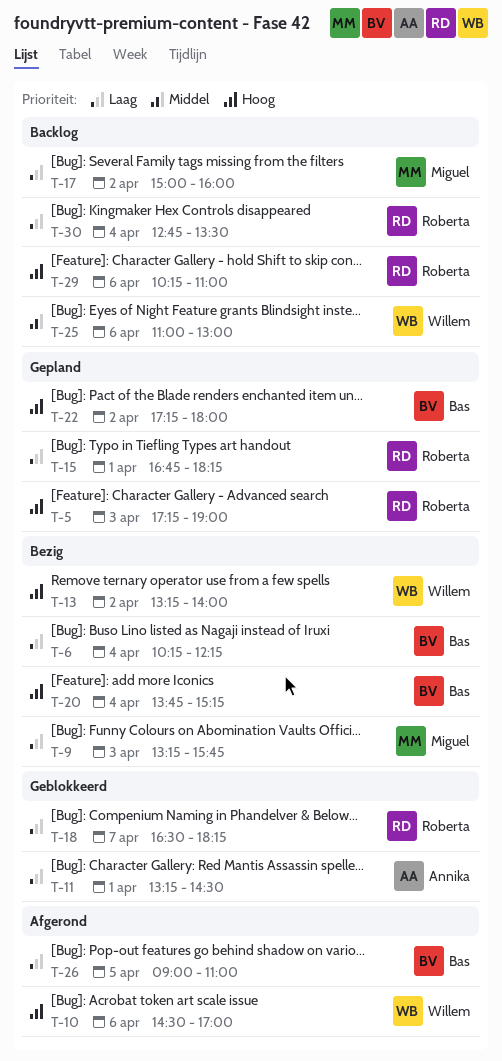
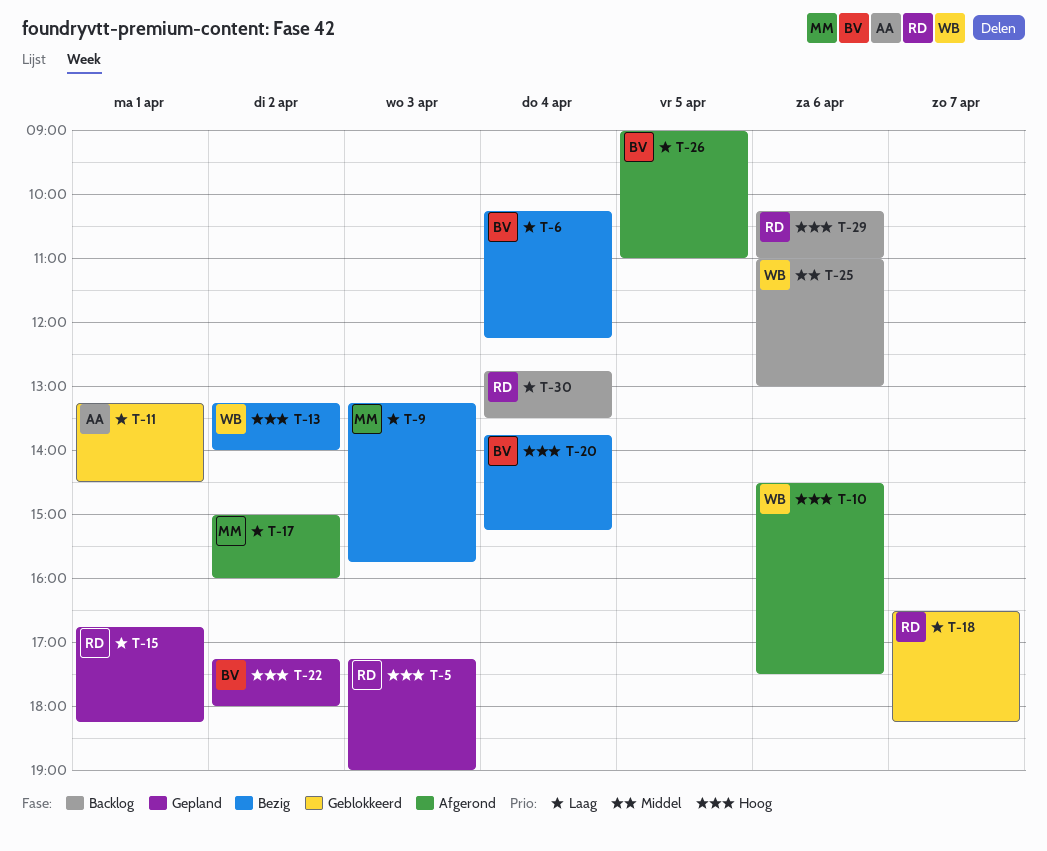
T-10, ends: 17:00 -> 17:30
T-17, status: Backlog -> Afgerond

